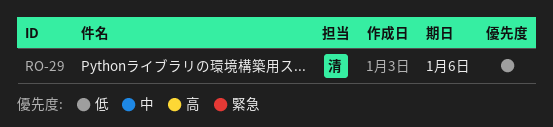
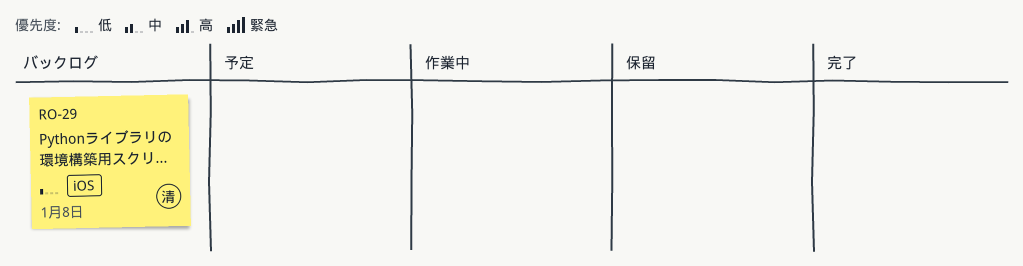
RO-29, due: Jan 6 -> Jan 8

